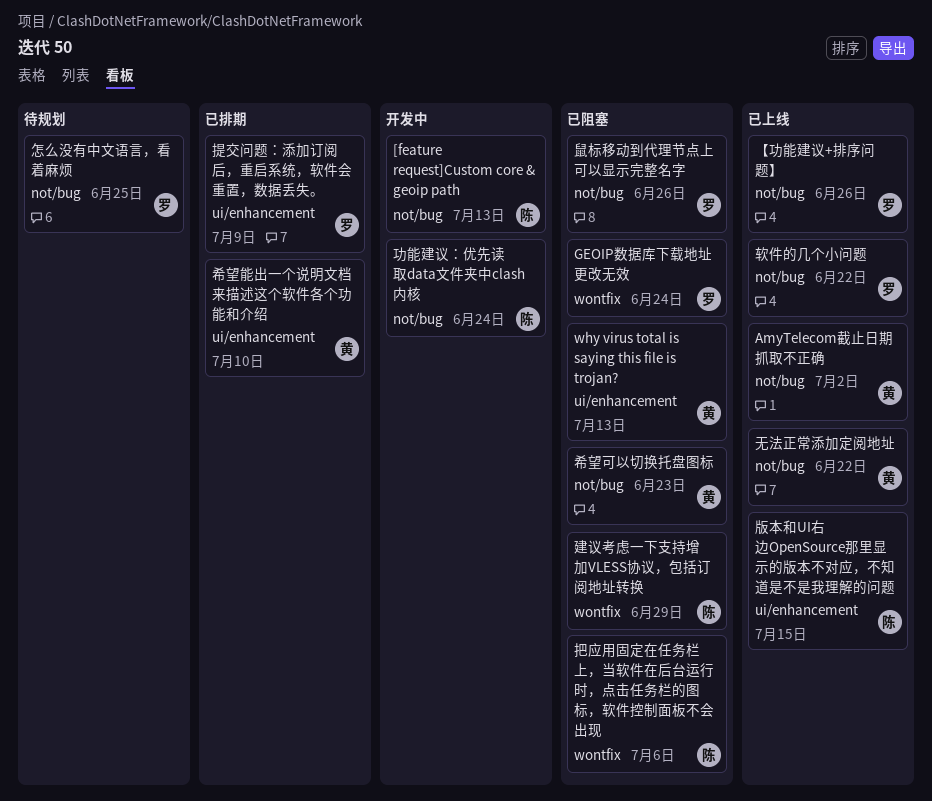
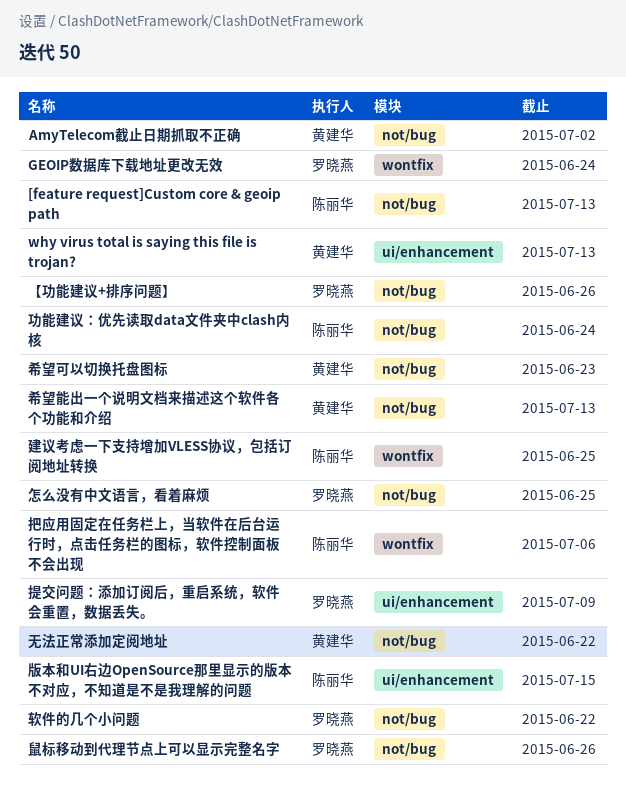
希望能出一个说明文档来描述这个软件各个功能和介绍, label: ui/enhancement -> not/bug
希望能出一个说明文档来描述这个软件各个功能和介绍, due: Jul 10 -> Jul 13
建议考虑一下支持增加VLESS协议，包括订阅地址转换, due: Jun 29 -> Jun 25

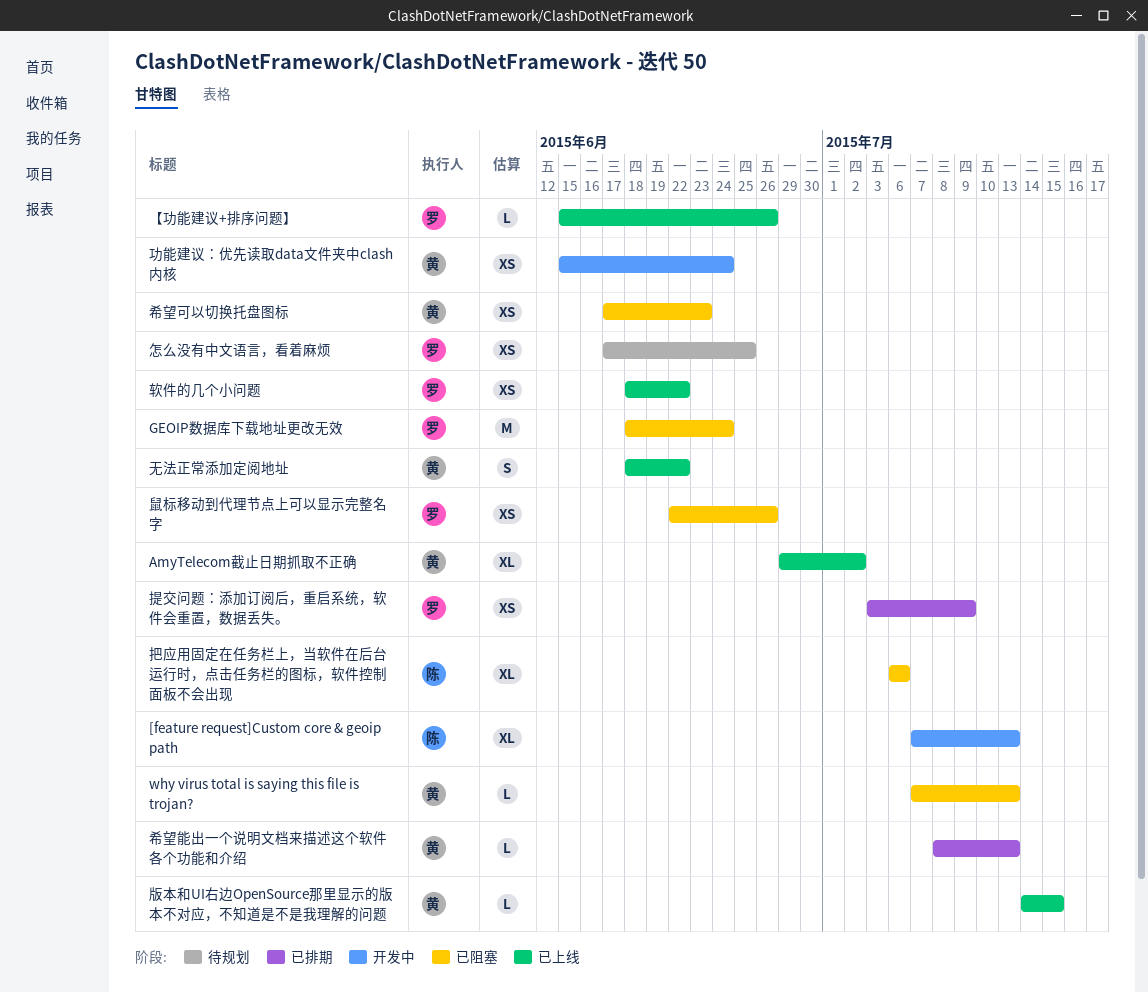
功能建议：优先读取data文件夹中clash内核, owner: 陈丽华 -> 黄建华
建议考虑一下支持增加VLESS协议，包括订阅地址转换: present -> none
版本和UI右边OpenSource那里显示的版本不对应，不知道是不是我理解的问题, owner: 陈丽华 -> 黄建华

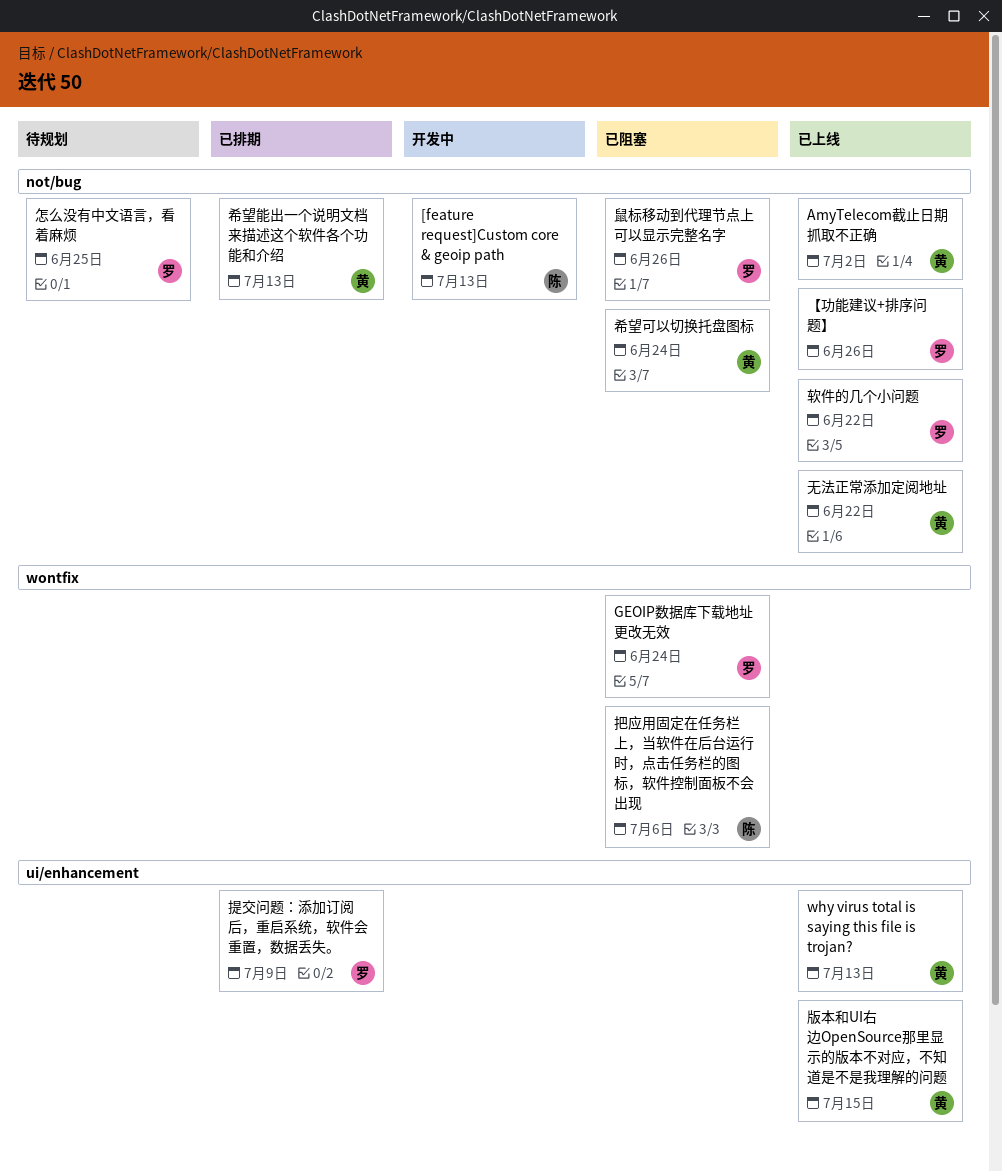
why virus total is saying this file is trojan?, status: 已阻塞 -> 已上线
功能建议：优先读取data文件夹中clash内核: present -> none
希望可以切换托盘图标, due: Jun 23 -> Jun 24

